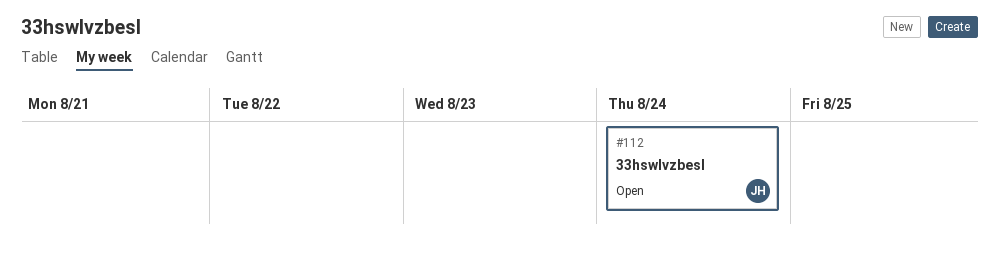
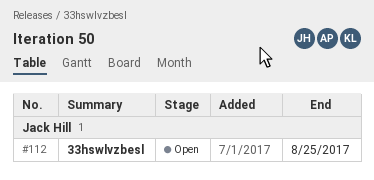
#112, due: Aug 24 -> Aug 25

